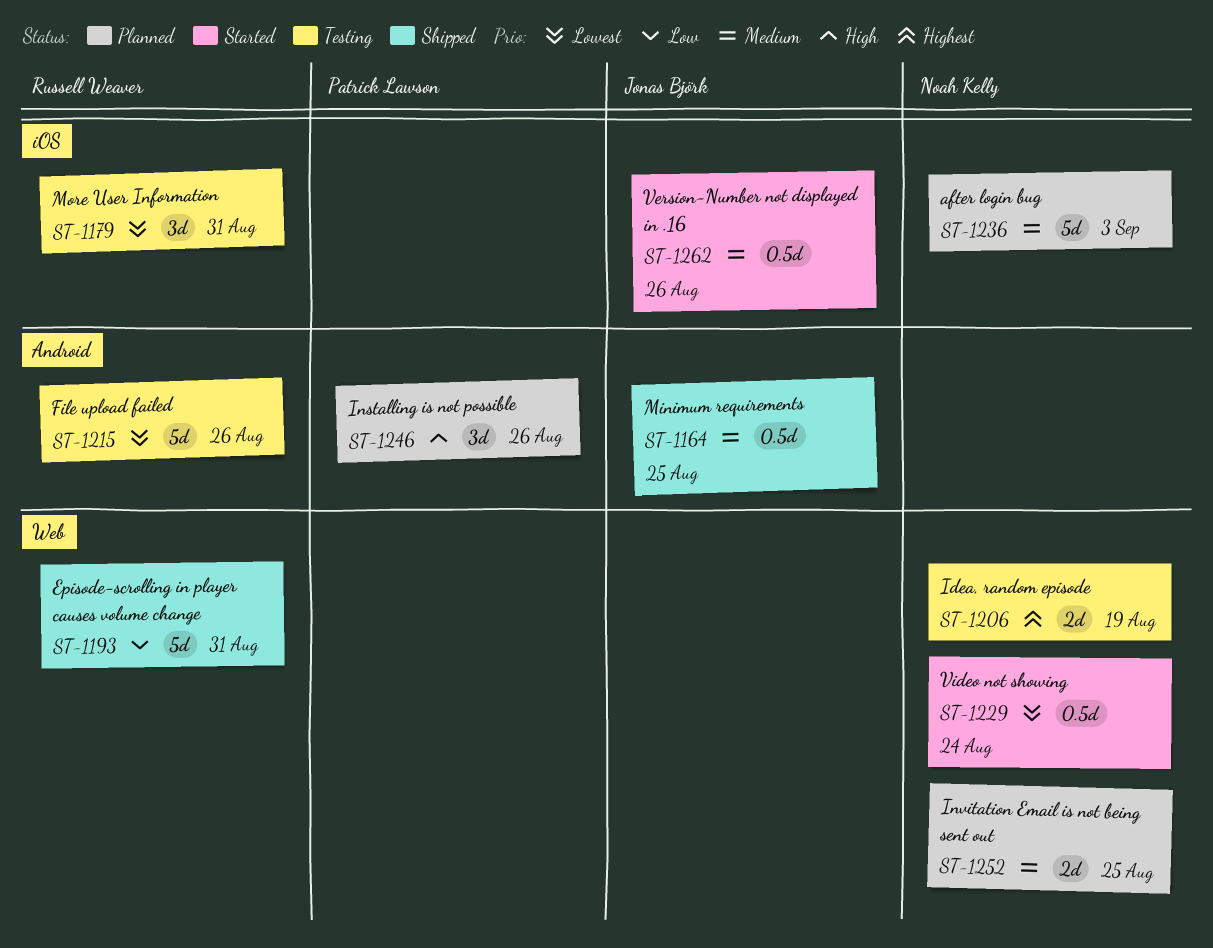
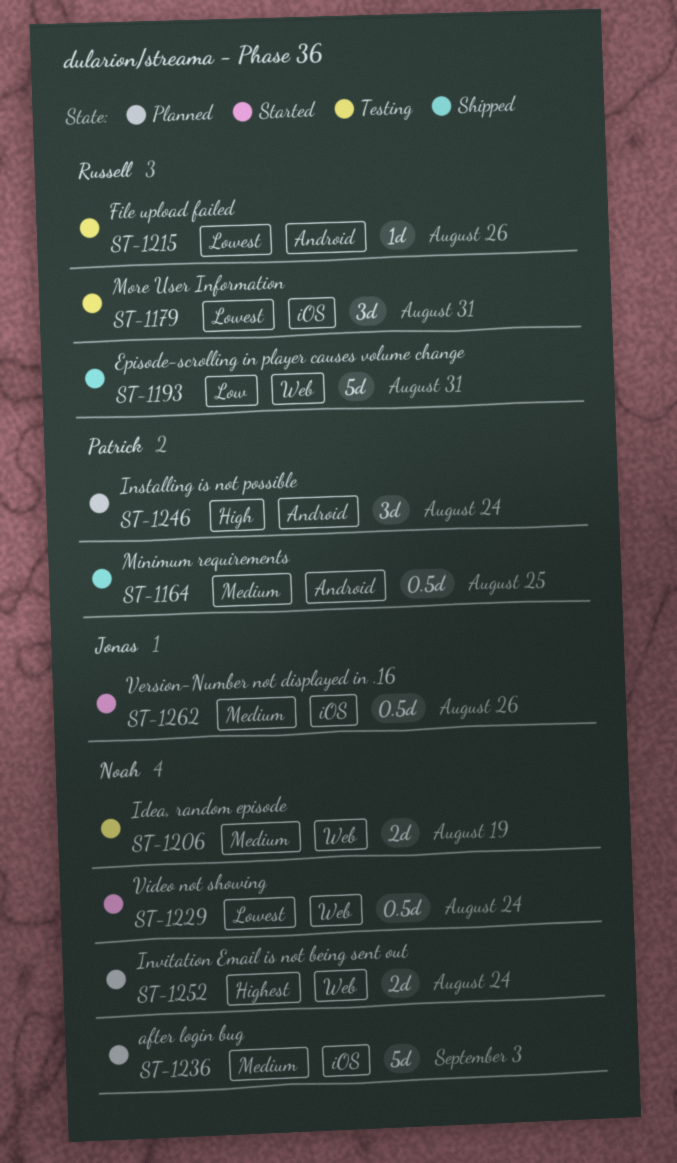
ST-1164, owner: Jonas Björk -> Patrick Lawson
ST-1206, priority: Highest -> Medium
ST-1215, estimate: 5d -> 1d
ST-1246, due: Aug 26 -> Aug 24
ST-1252, priority: Medium -> Highest
ST-1252, due: Aug 25 -> Aug 24

